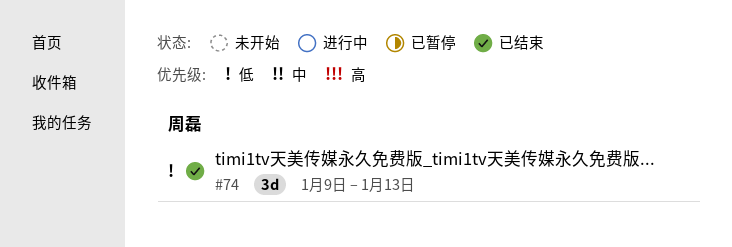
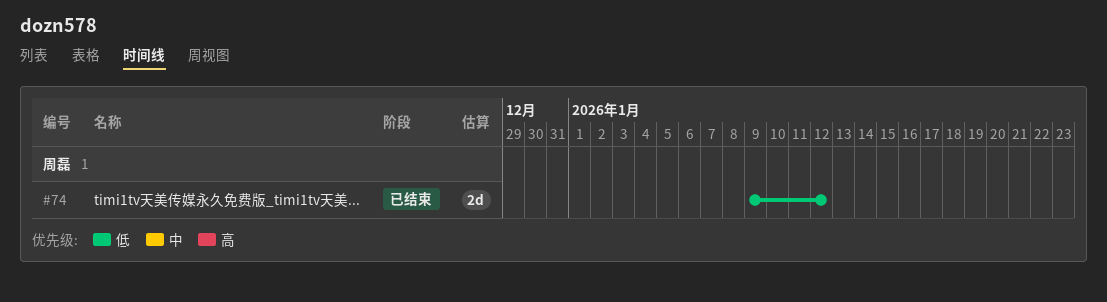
#74, estimate: 3d -> 2d
#74, due: Jan 13 -> Jan 12

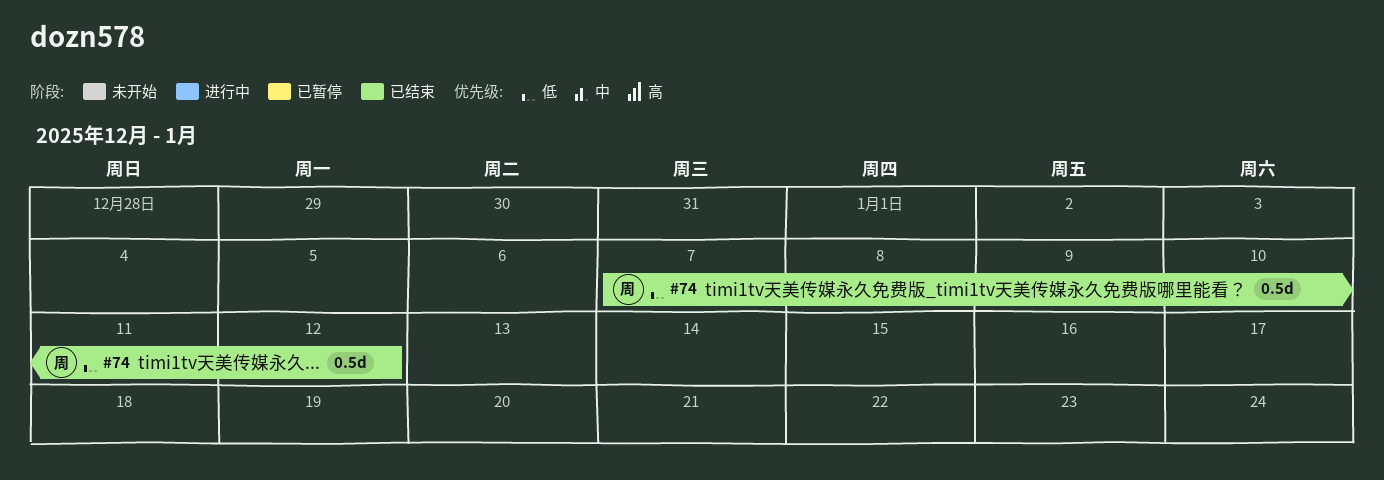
#74, estimate: 2d -> 0.5d
#74, start: Jan 9 -> Jan 7

